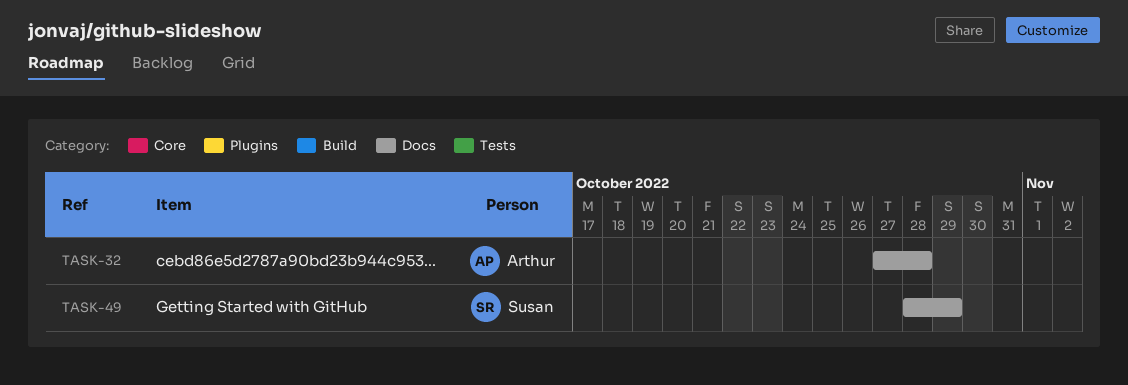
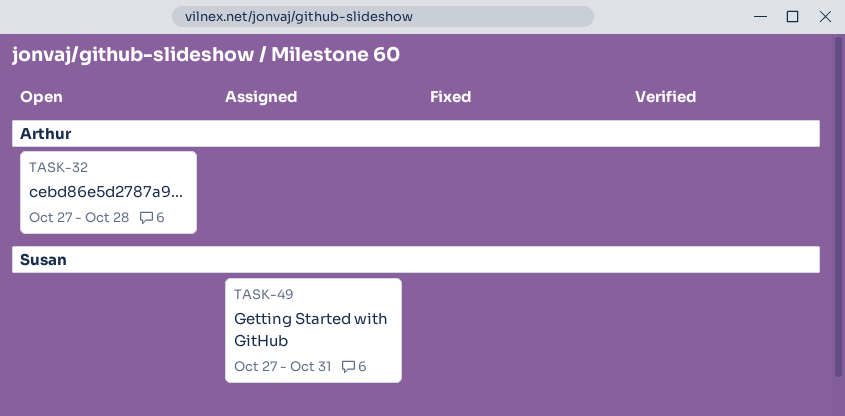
TASK-49, start: Oct 28 -> Oct 27
TASK-49, due: Oct 29 -> Oct 31

